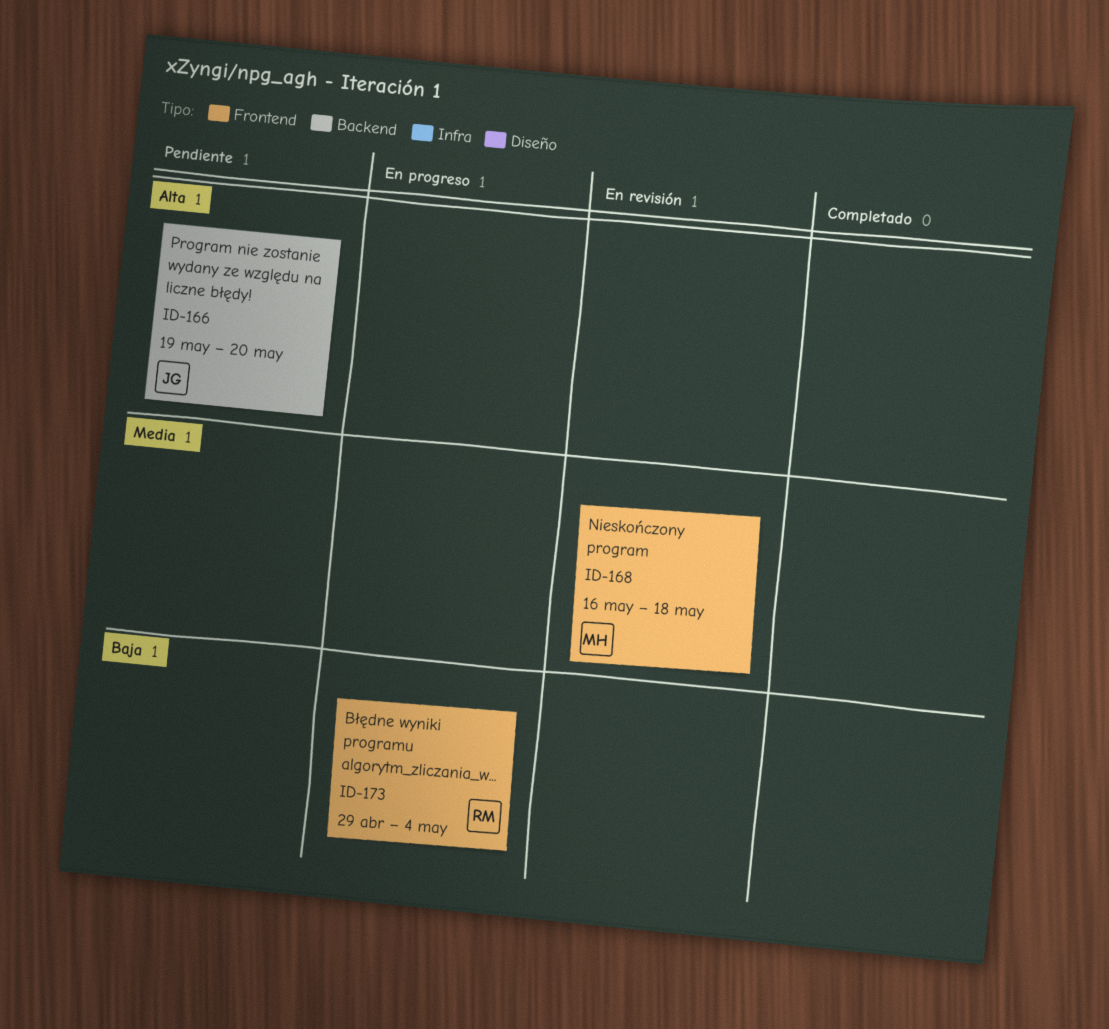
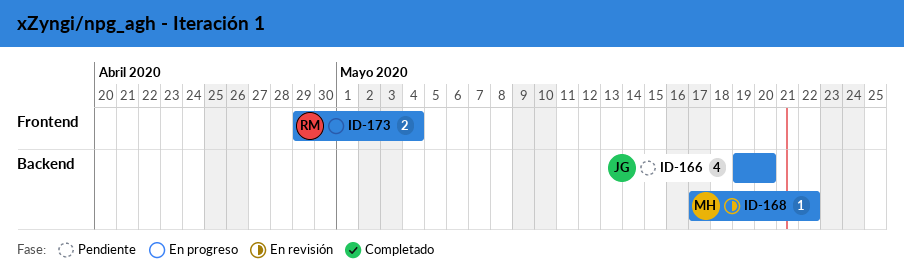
ID-168, label: Frontend -> Backend
ID-168, start: May 16 -> May 17
ID-168, due: May 18 -> May 22

